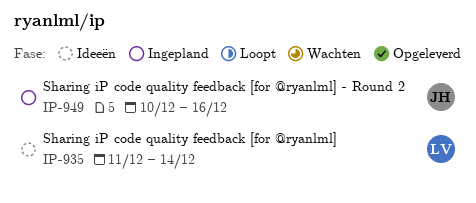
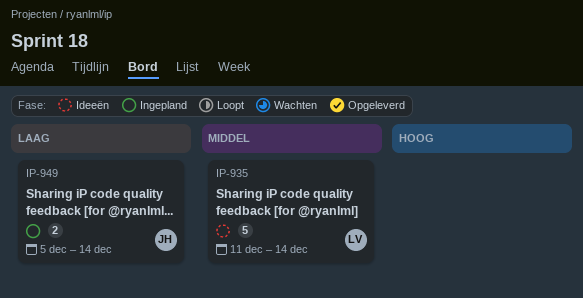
IP-949, start: Dec 10 -> Dec 5
IP-949, due: Dec 16 -> Dec 14

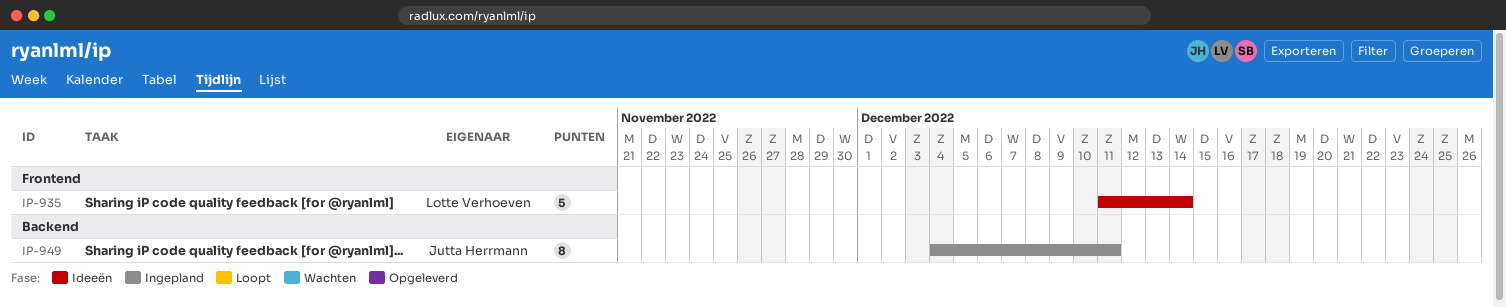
IP-949, estimate: 2 -> 8
IP-949, start: Dec 5 -> Dec 4
IP-949, due: Dec 14 -> Dec 11

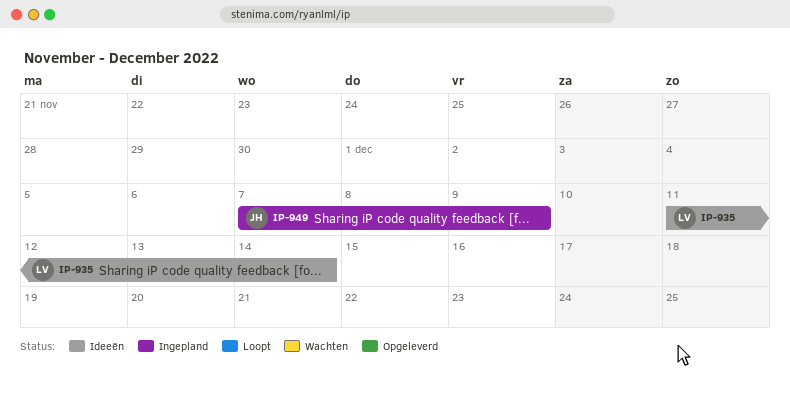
IP-949, start: Dec 4 -> Dec 7
IP-949, due: Dec 11 -> Dec 9

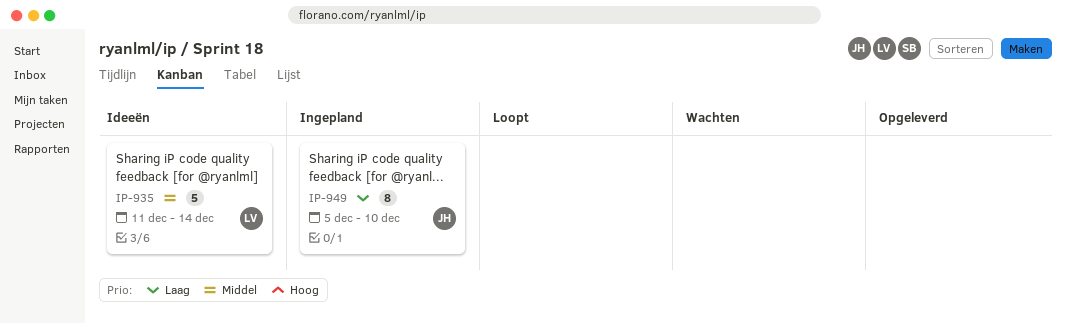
IP-949, start: Dec 7 -> Dec 5
IP-949, due: Dec 9 -> Dec 10

